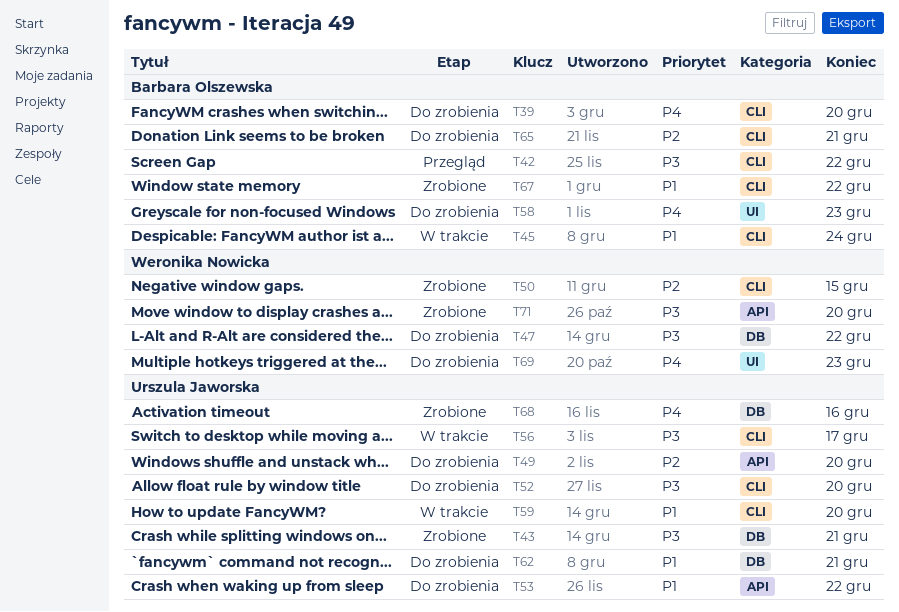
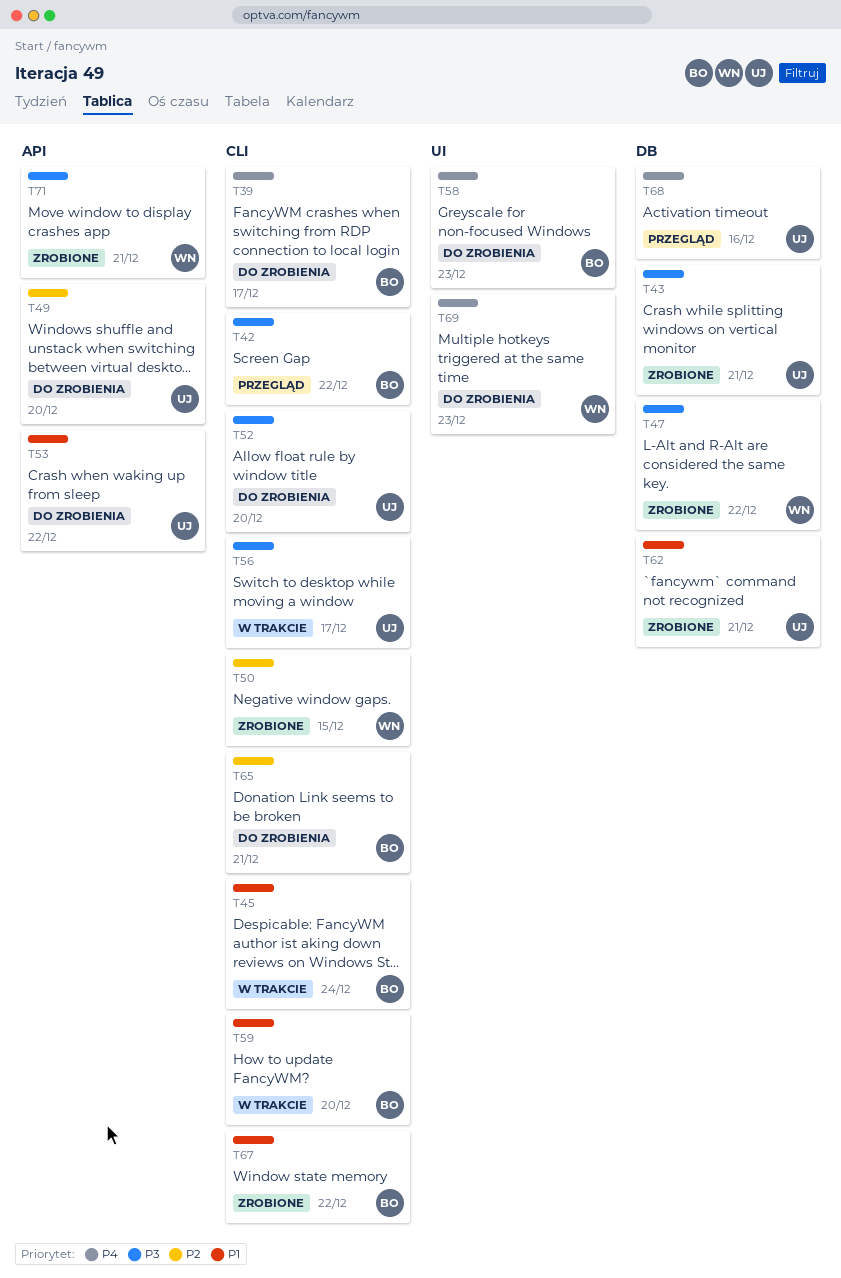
T39, due: Dec 20 -> Dec 17
T47, status: Do zrobienia -> Zrobione
T59, owner: Urszula Jaworska -> Barbara Olszewska
T62, status: Do zrobienia -> Zrobione
T68, status: Zrobione -> Przegląd
T71, due: Dec 20 -> Dec 21

